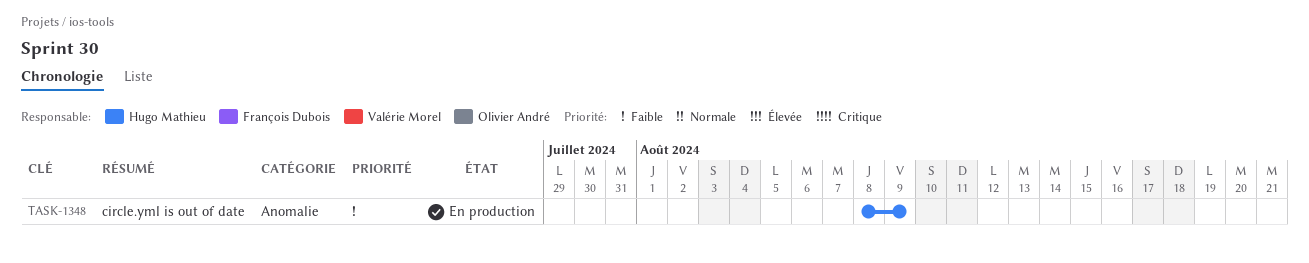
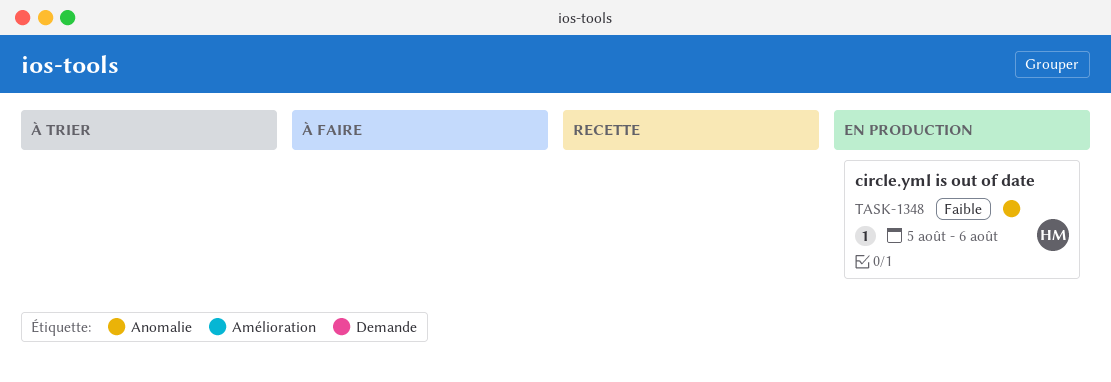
TASK-1348, start: Aug 8 -> Aug 5
TASK-1348, due: Aug 9 -> Aug 6

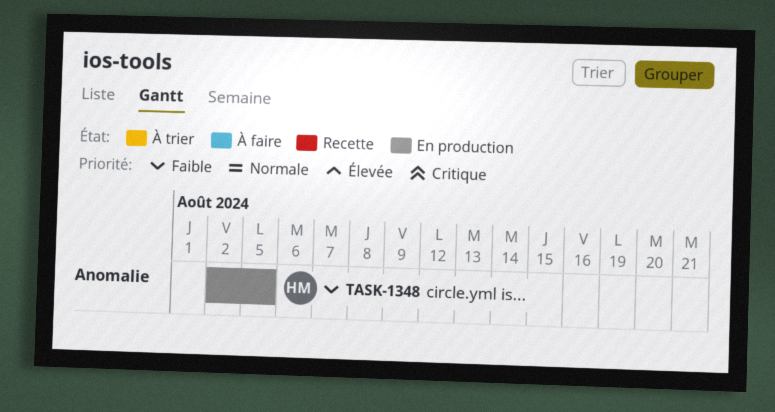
TASK-1348, start: Aug 5 -> Aug 2
TASK-1348, due: Aug 6 -> Aug 5

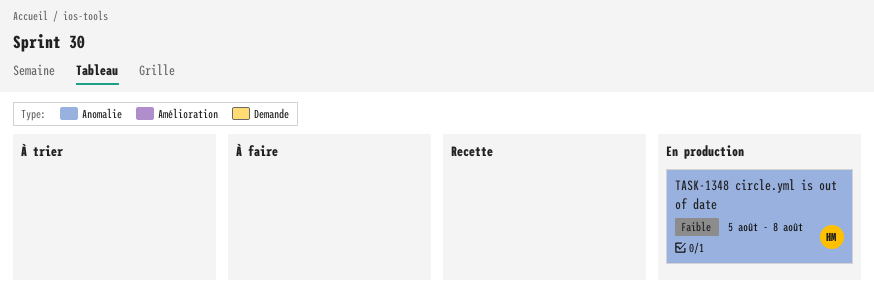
TASK-1348, start: Aug 2 -> Aug 5
TASK-1348, due: Aug 5 -> Aug 8

